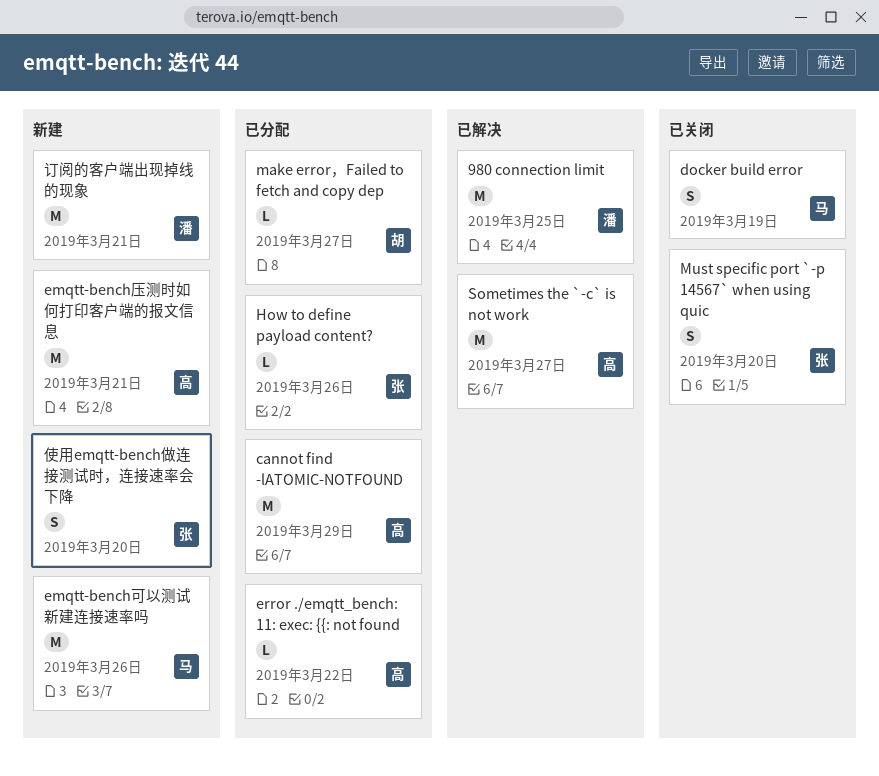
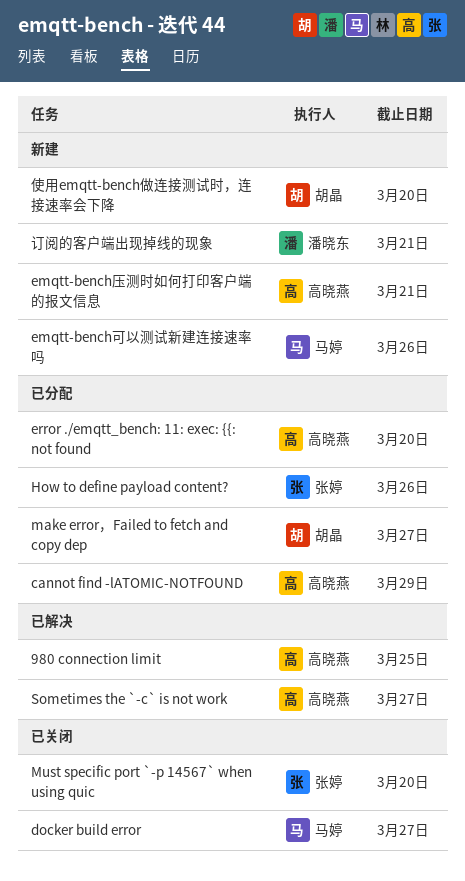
980 connection limit, owner: 潘晓东 -> 高晓燕
docker build error, due: Mar 19 -> Mar 27
error ./emqtt_bench: 11: exec: {{: not found, due: Mar 22 -> Mar 20
使用emqtt-bench做连接测试时，连接速率会下降, owner: 张婷 -> 胡晶

